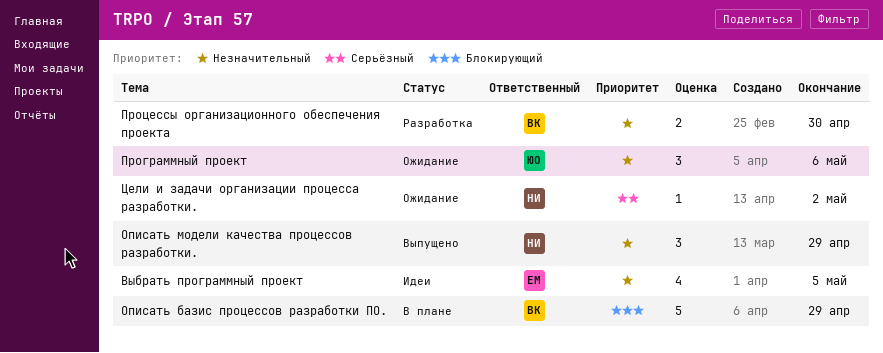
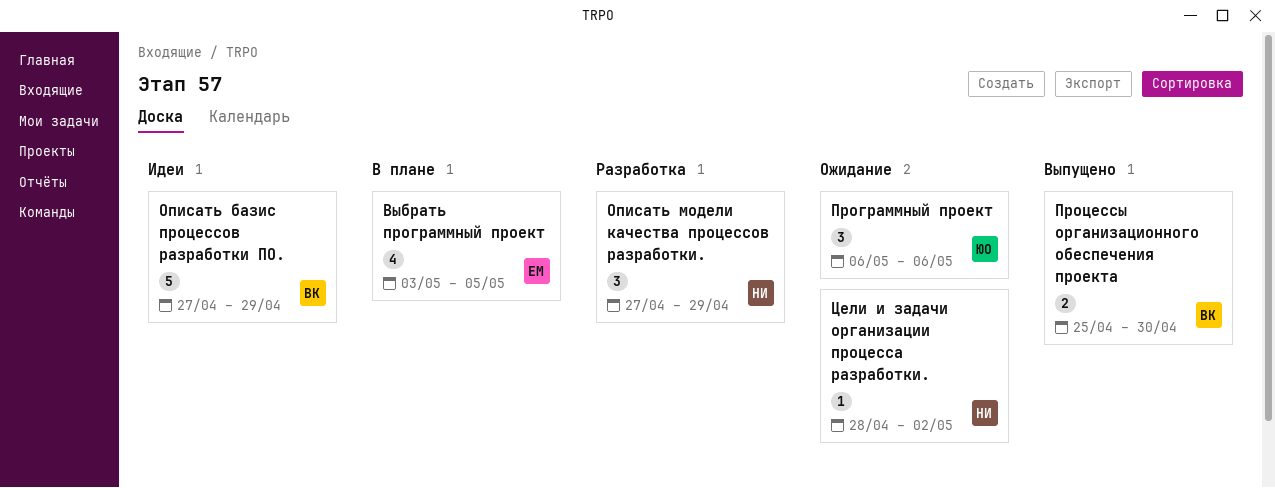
Выбрать программный проект, status: Идеи -> В плане
Описать базис процессов разработки ПО., status: В плане -> Идеи
Описать модели качества процессов разработки., status: Выпущено -> Разработка
Процессы организационного обеспечения проекта, status: Разработка -> Выпущено

